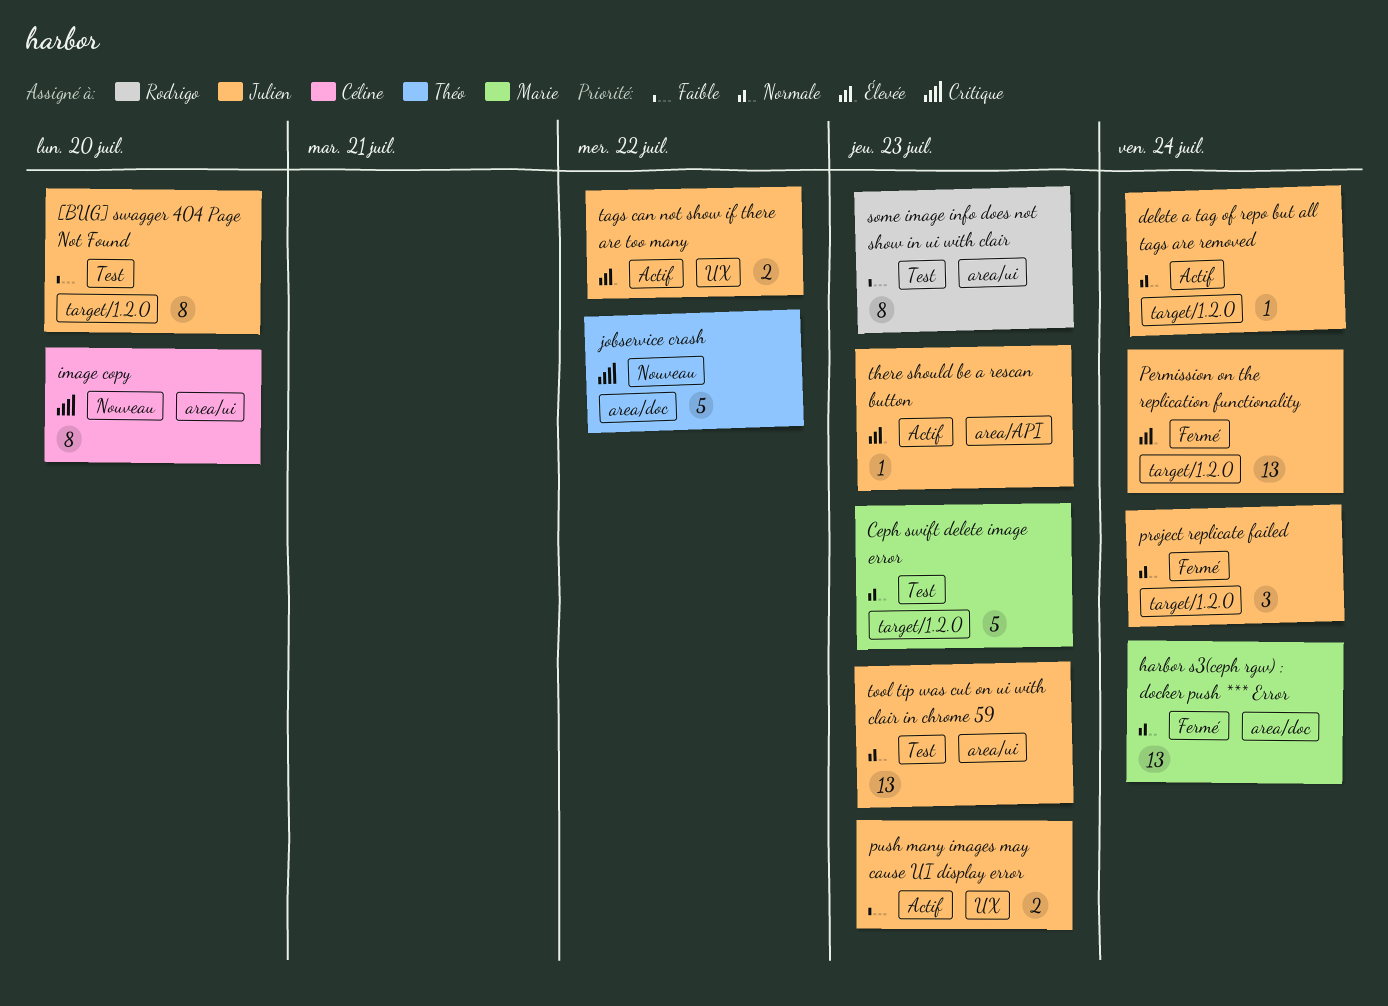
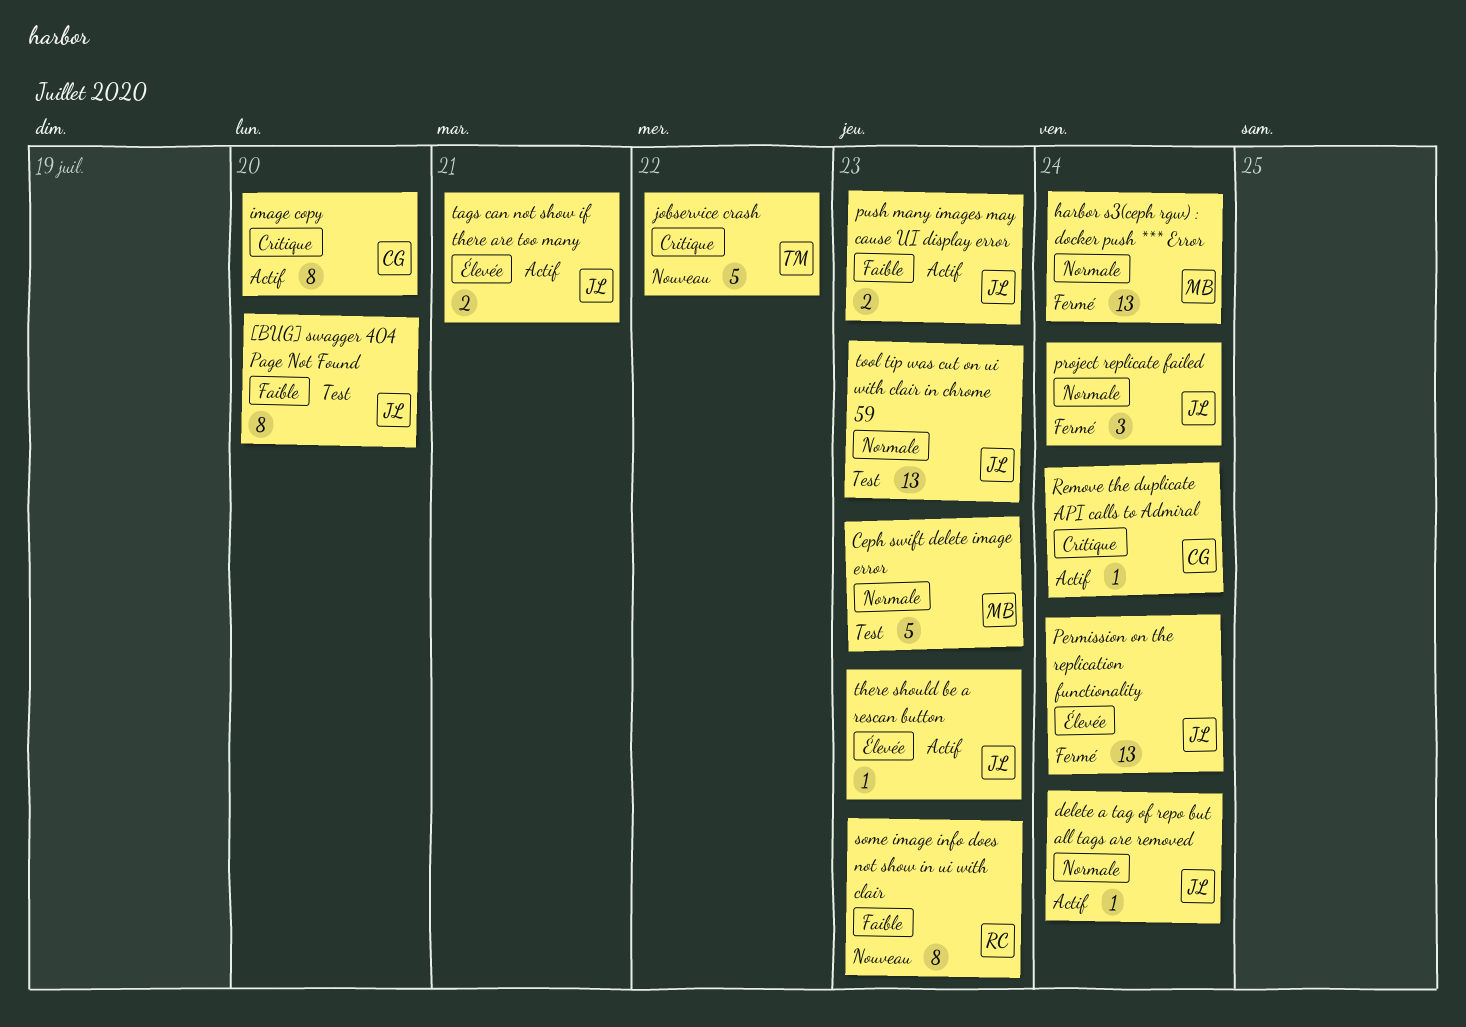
image copy, status: Nouveau -> Actif
Remove the duplicate API calls to Admiral: none -> present
some image info does not show in ui with clair, status: Test -> Nouveau
tags can not show if there are too many, due: Jul 22 -> Jul 21

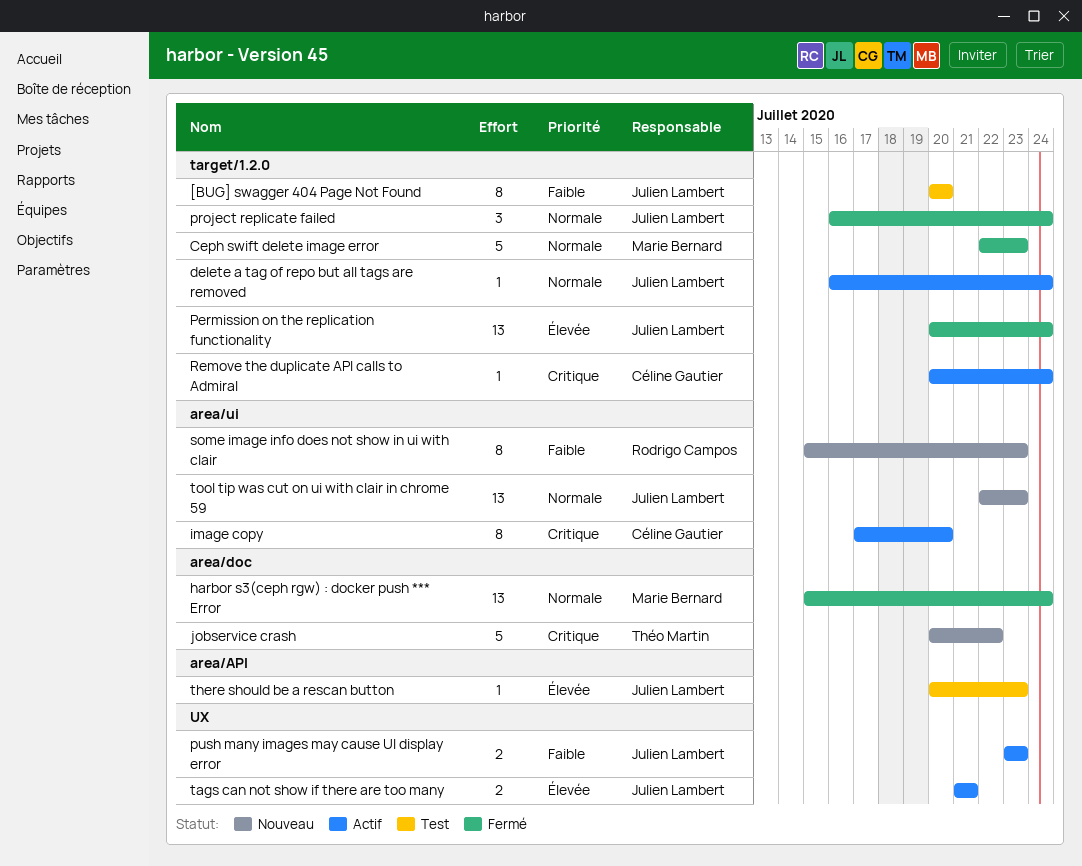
Ceph swift delete image error, status: Test -> Fermé
there should be a rescan button, status: Actif -> Test
tool tip was cut on ui with clair in chrome 59, status: Test -> Nouveau

